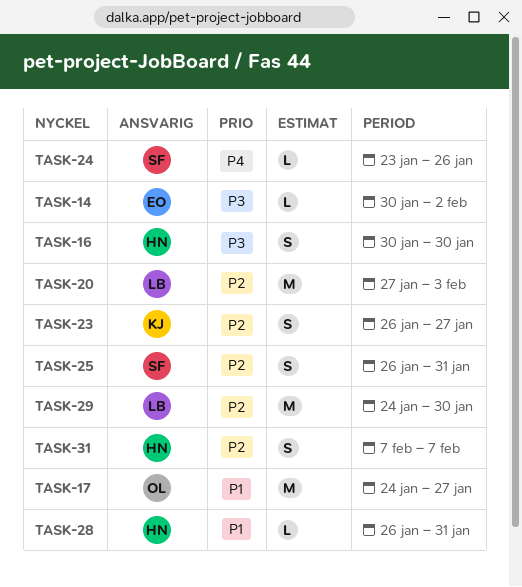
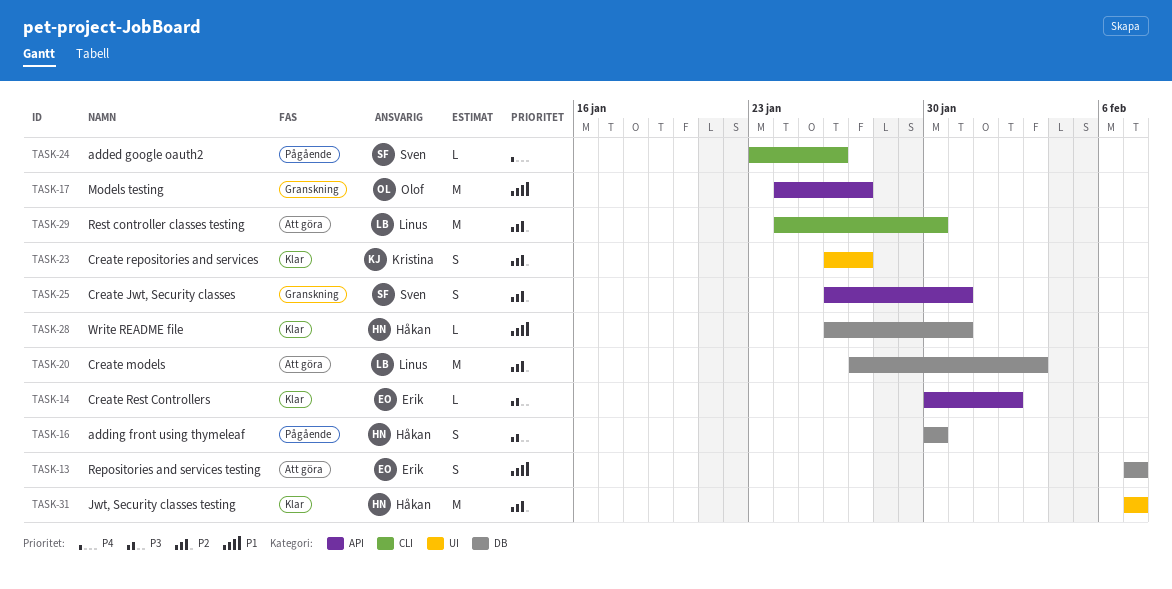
TASK-13: none -> present
TASK-31, estimate: S -> M

